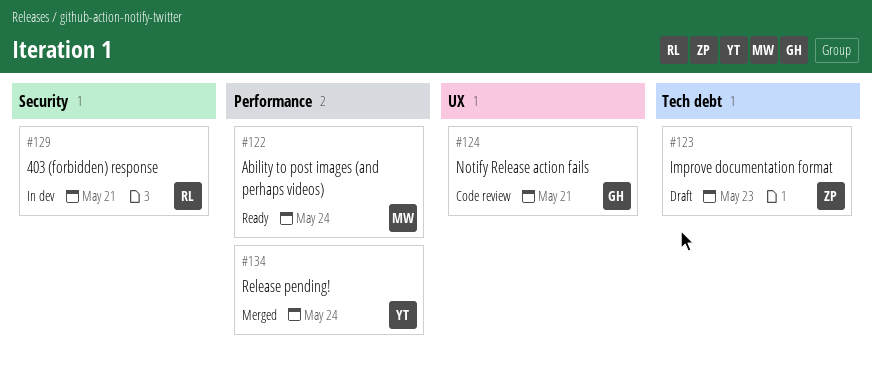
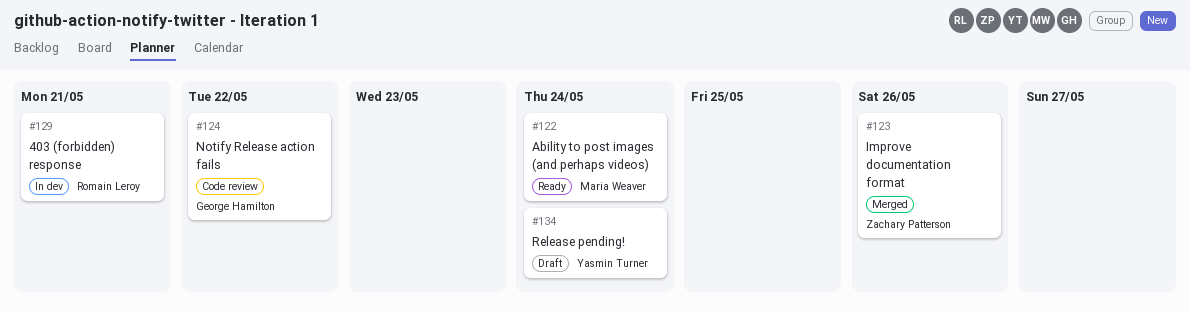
#123, status: Draft -> Merged
#123, due: May 23 -> May 26
#124, due: May 21 -> May 22
#134, status: Merged -> Draft

